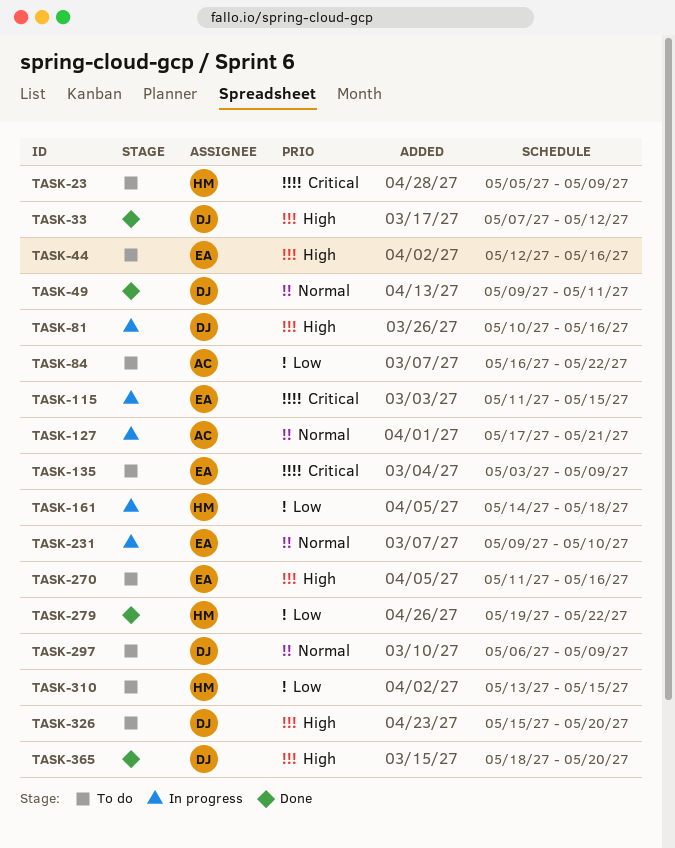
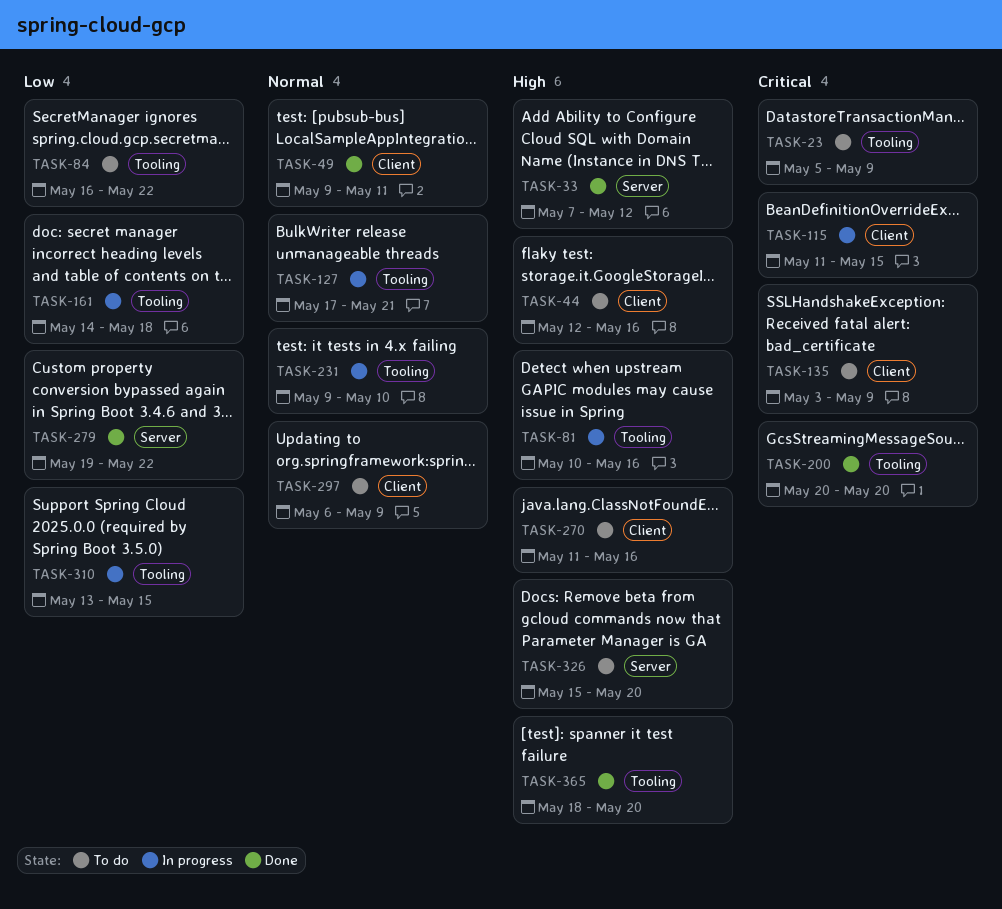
TASK-200: none -> present
TASK-310, status: To do -> In progress

